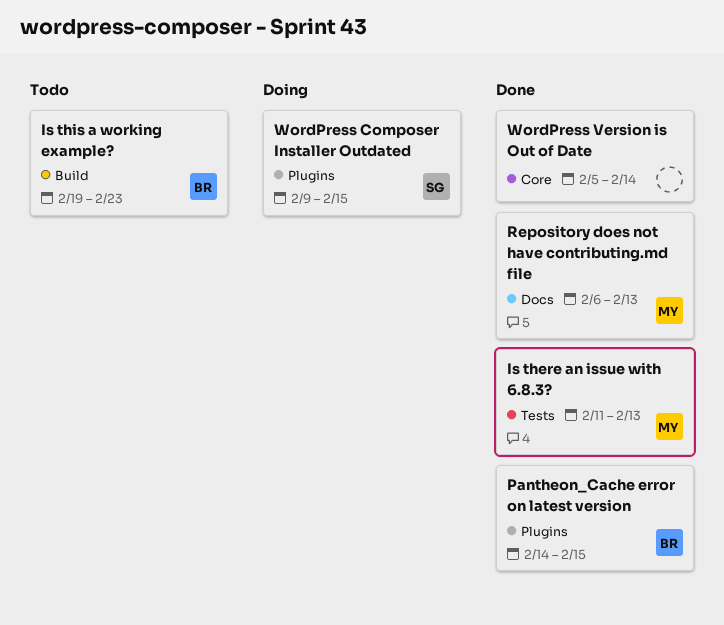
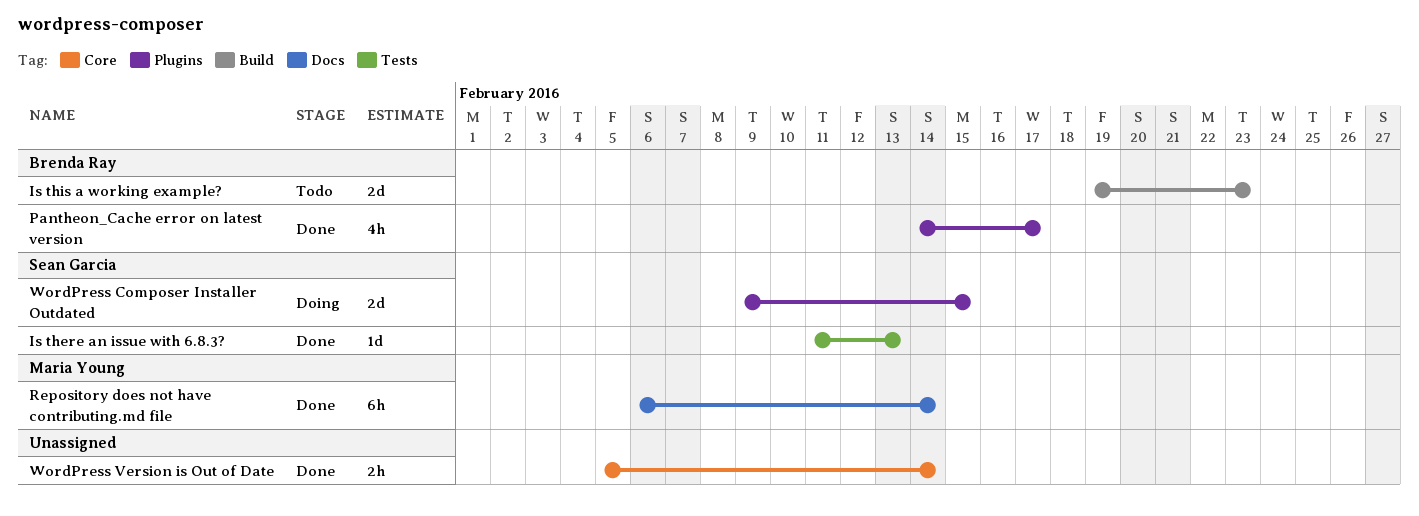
Is there an issue with 6.8.3?, owner: Maria Young -> Sean Garcia
Pantheon_Cache error on latest version, due: Feb 15 -> Feb 17
Repository does not have contributing.md file, due: Feb 13 -> Feb 14

